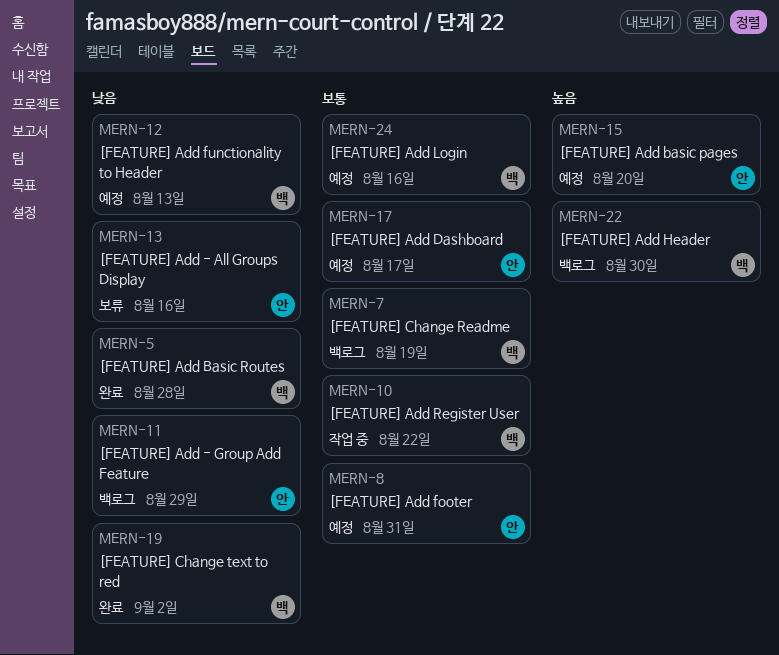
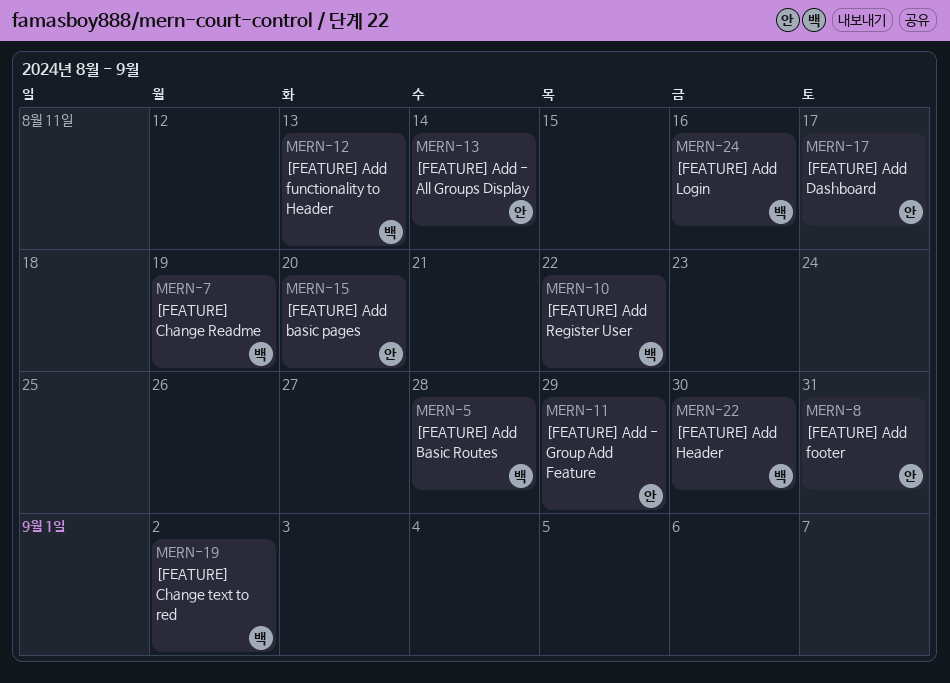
MERN-13, due: Aug 16 -> Aug 14

